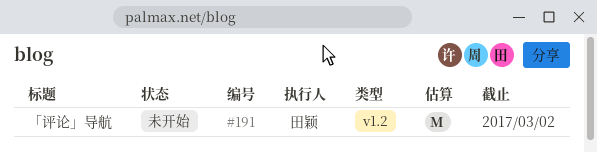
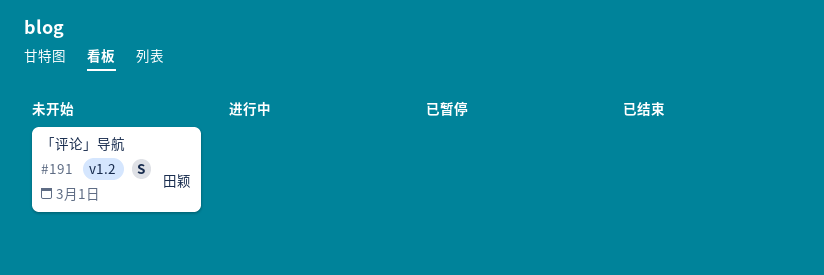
#191, estimate: M -> S
#191, due: Mar 2 -> Mar 1

